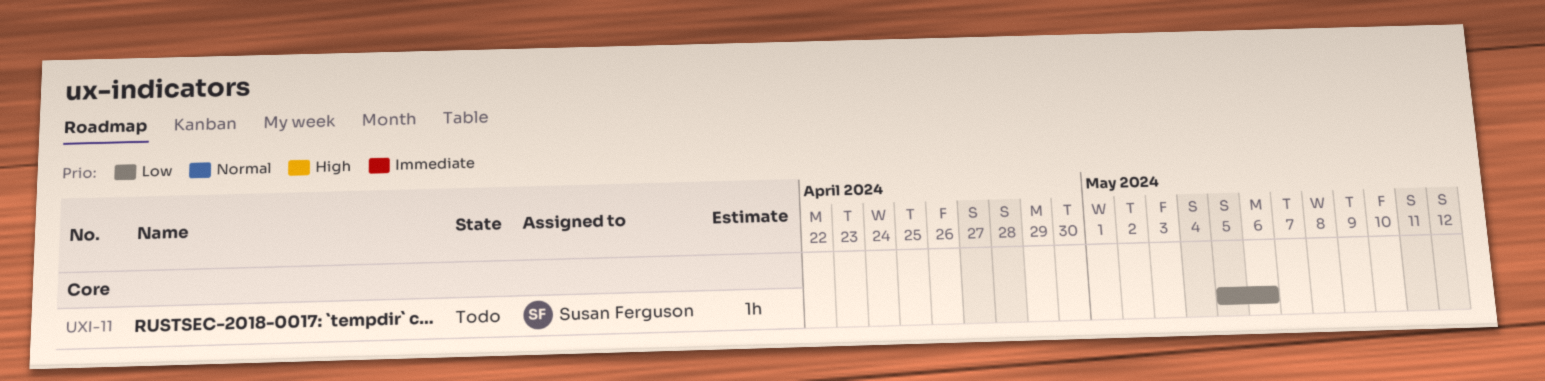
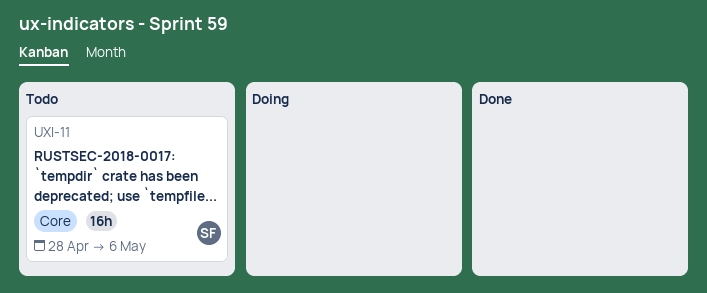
UXI-11, estimate: 1h -> 16h
UXI-11, start: May 5 -> Apr 28

